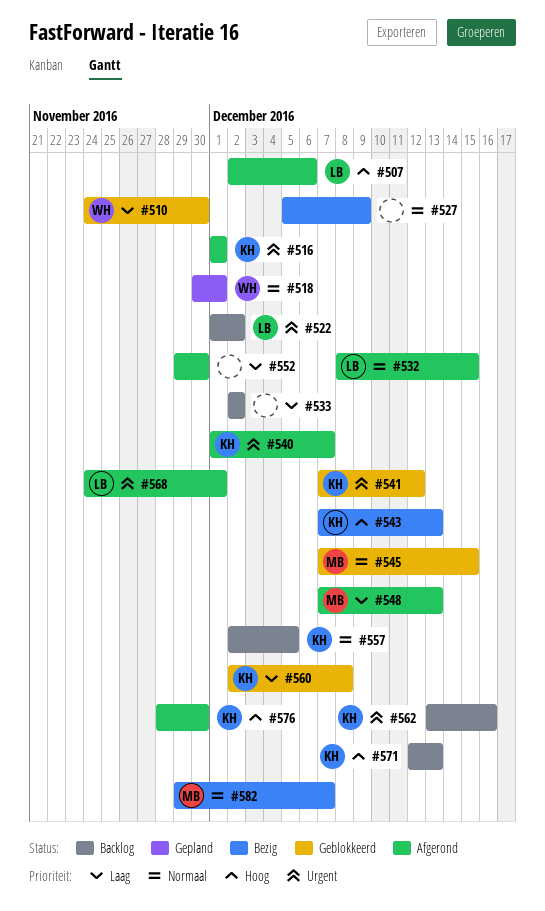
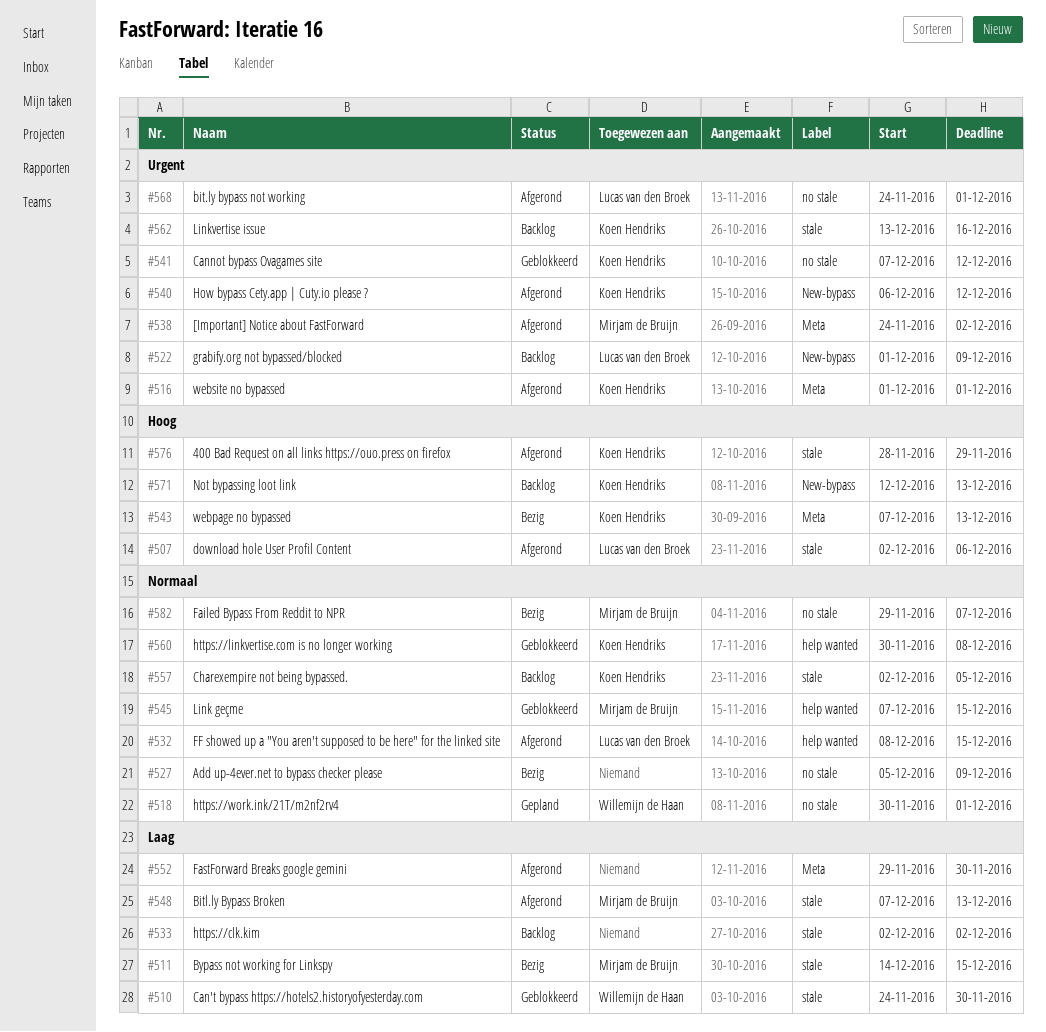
#511: none -> present
#522, due: Dec 2 -> Dec 9
#538: none -> present
#540, start: Dec 1 -> Dec 6
#540, due: Dec 7 -> Dec 12
#560, priority: Laag -> Normaal
#560, start: Dec 2 -> Nov 30
#576, due: Nov 30 -> Nov 29

